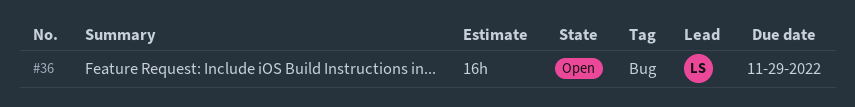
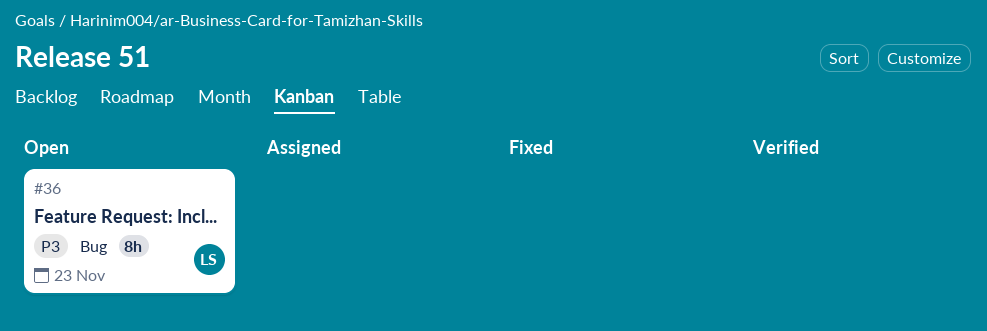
#36, estimate: 16h -> 8h
#36, due: Nov 29 -> Nov 23

